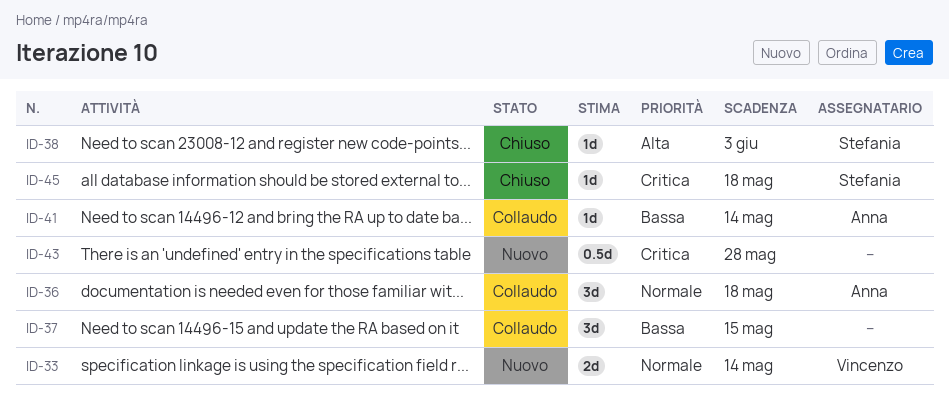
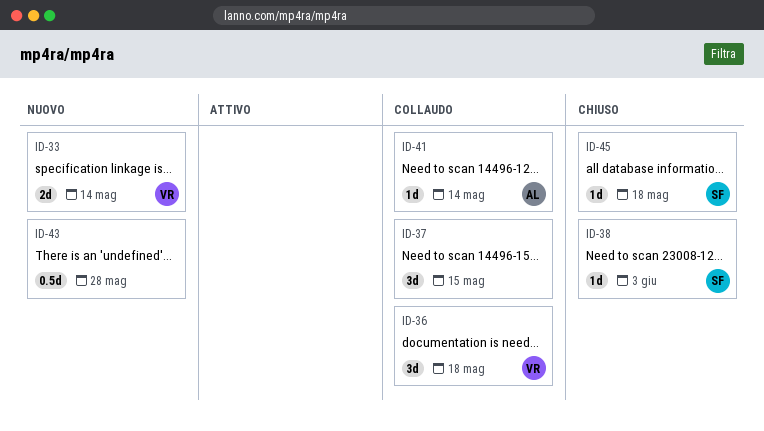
ID-36, owner: Anna -> Vincenzo

